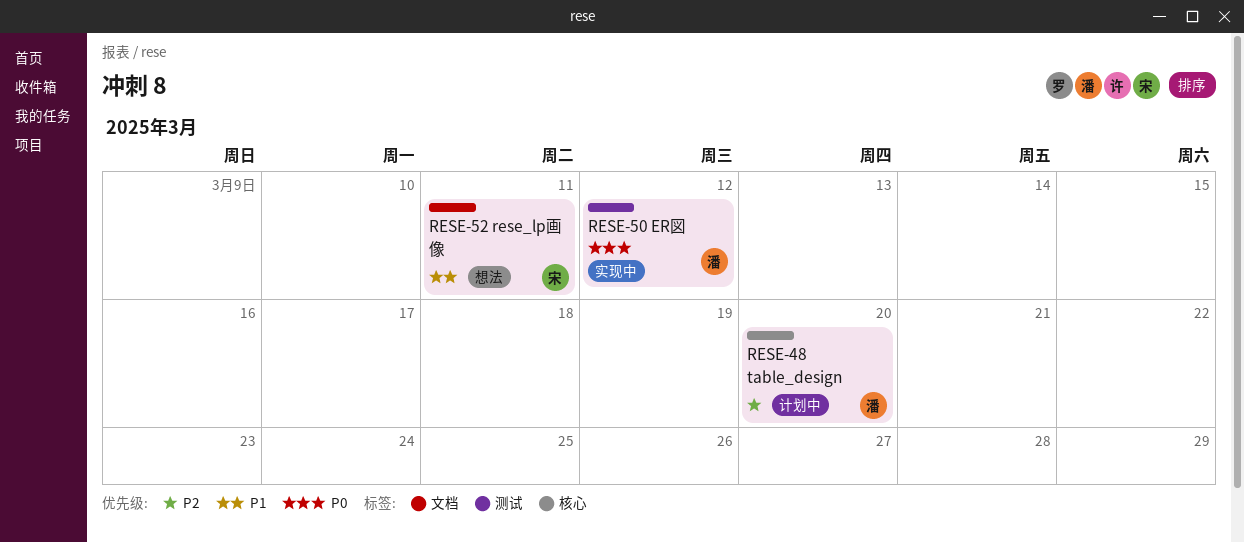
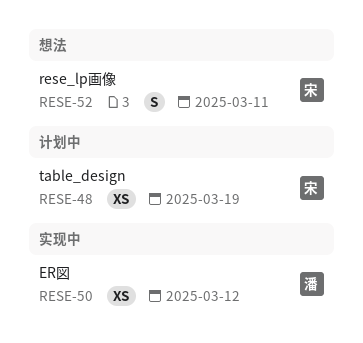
RESE-48, owner: 潘 -> 宋
RESE-48, due: Mar 20 -> Mar 19

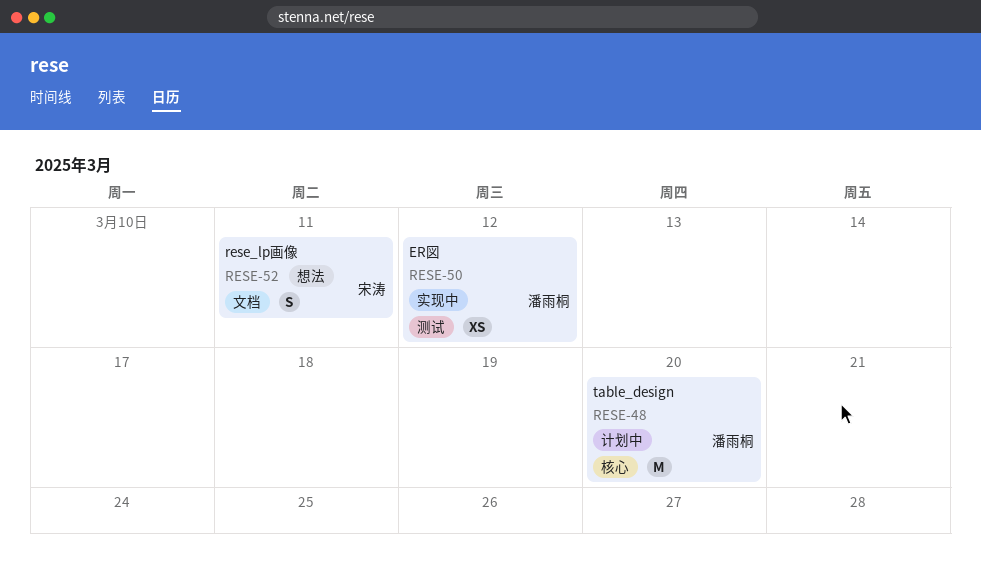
RESE-48, owner: 宋涛 -> 潘雨桐
RESE-48, estimate: XS -> M
RESE-48, due: Mar 19 -> Mar 20

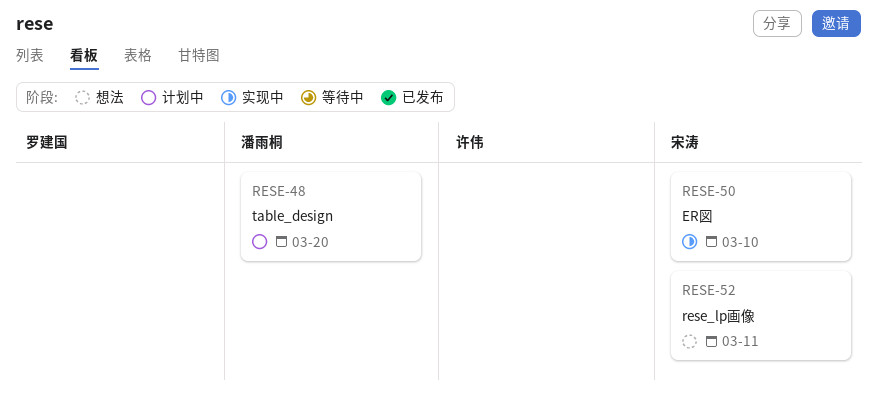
RESE-50, owner: 潘雨桐 -> 宋涛
RESE-50, due: Mar 12 -> Mar 10

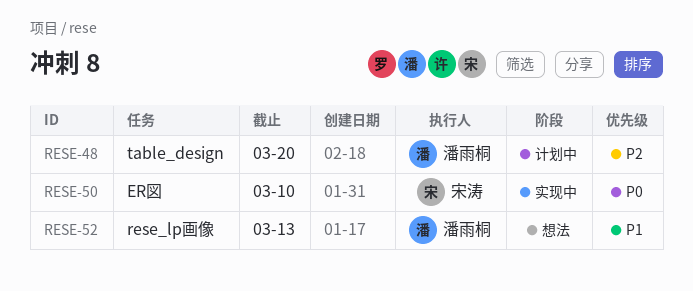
RESE-52, owner: 宋涛 -> 潘雨桐
RESE-52, due: Mar 11 -> Mar 13

